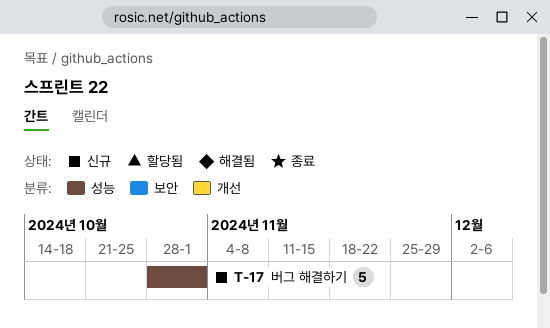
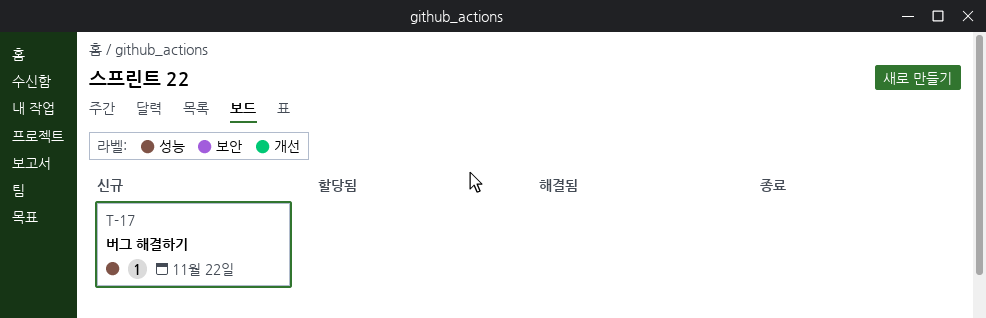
T-17, estimate: 5 -> 1
T-17, due: Nov 1 -> Nov 22

